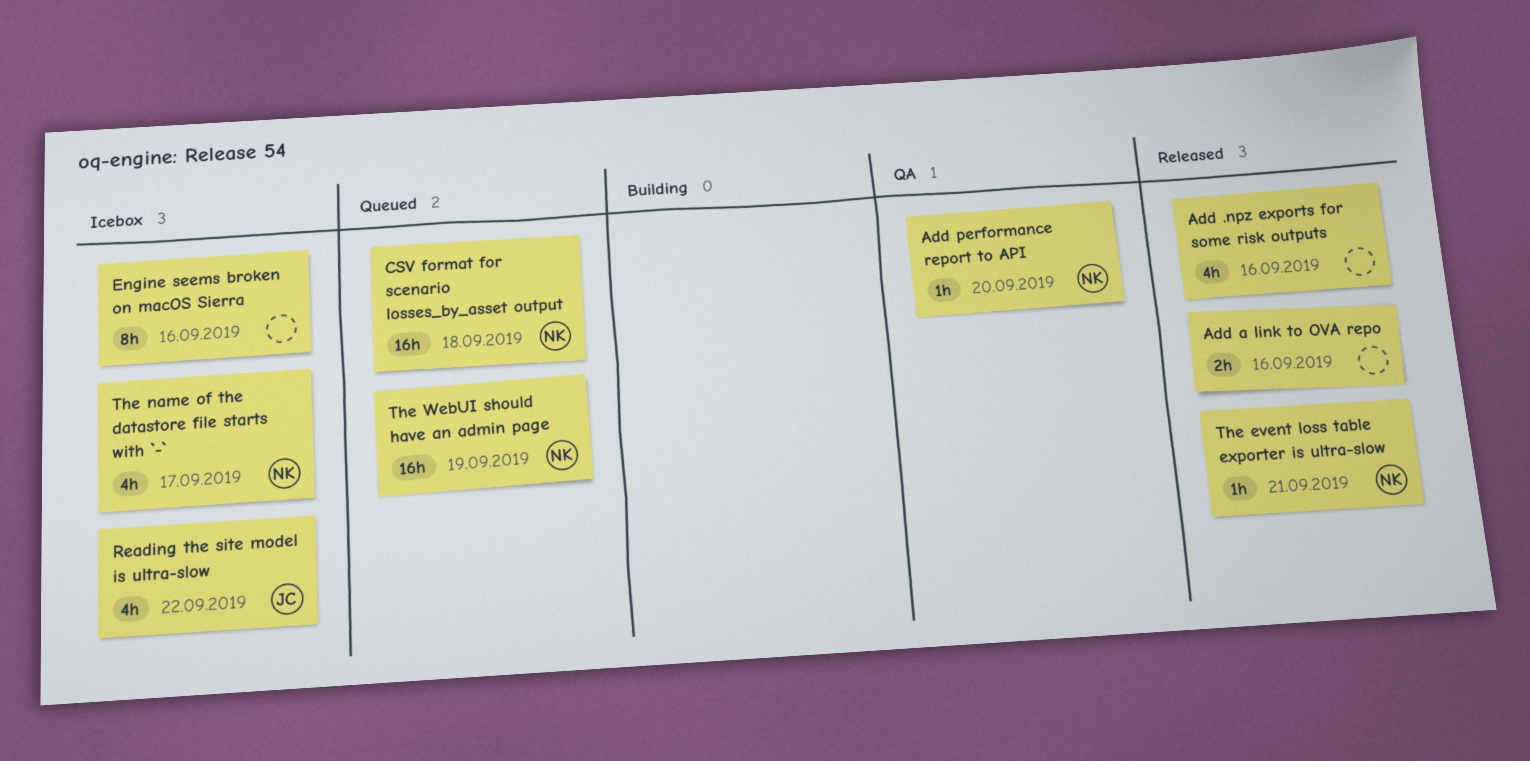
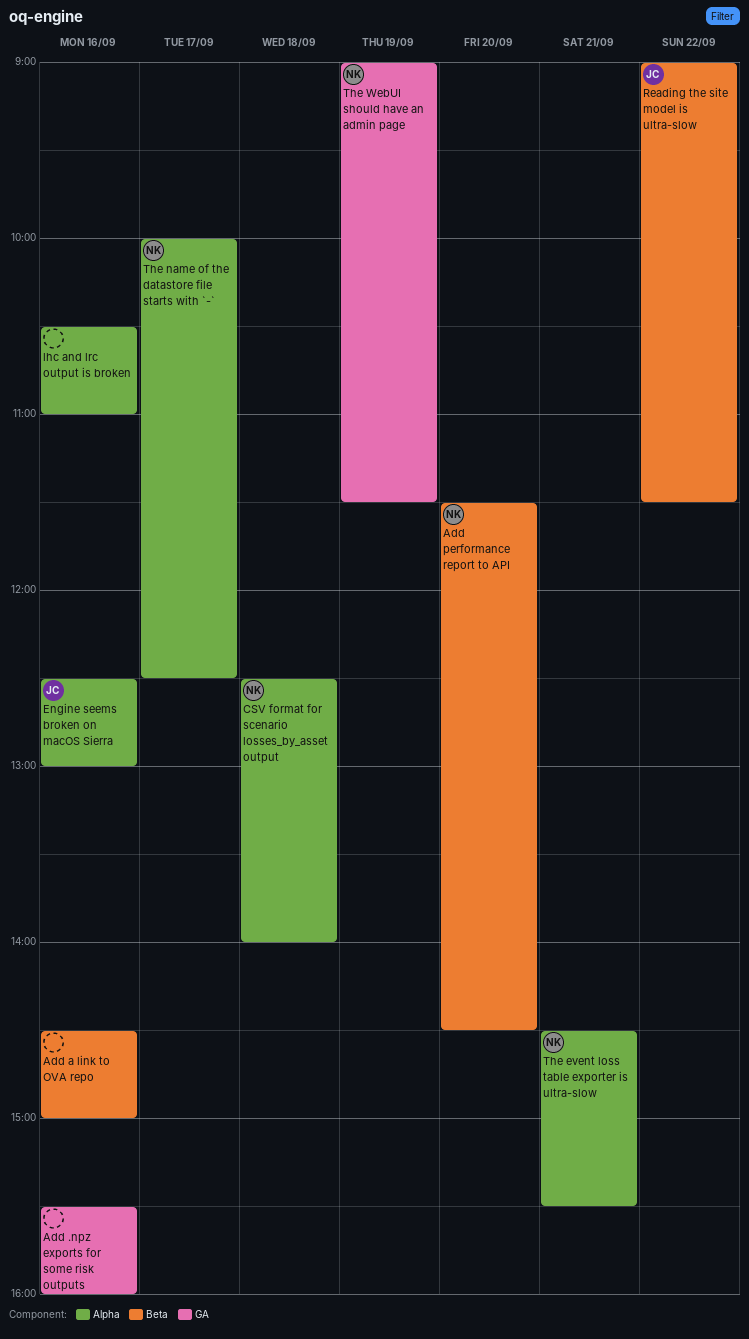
Engine seems broken on macOS Sierra, owner: none -> JC
lhc and lrc output is broken: none -> present

